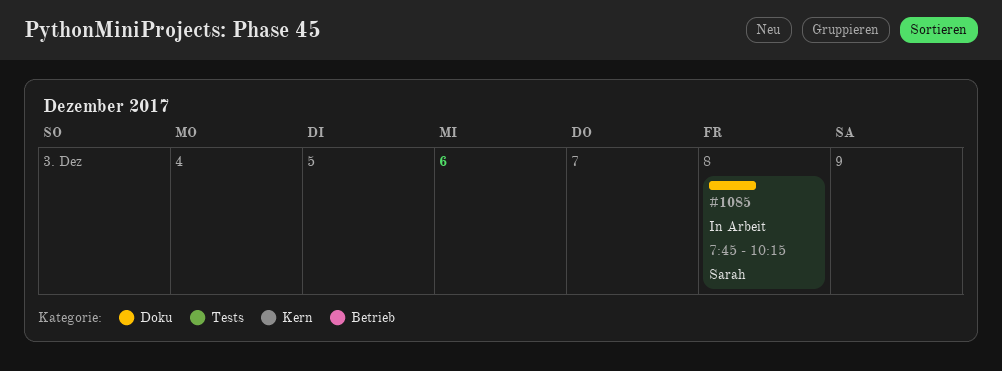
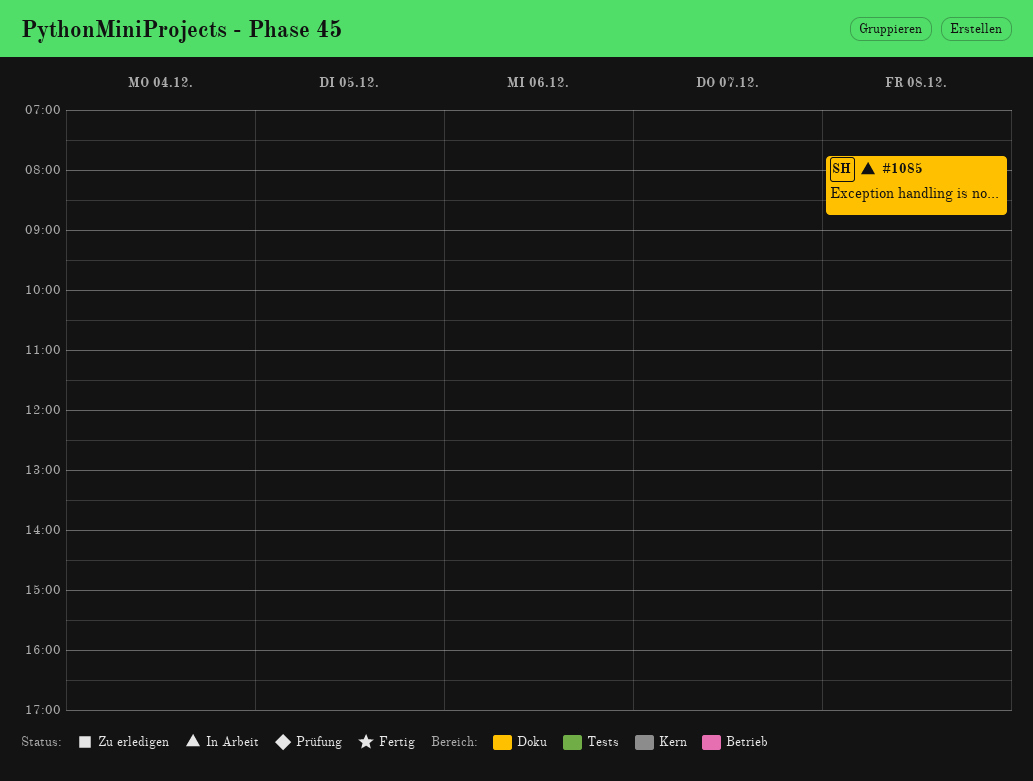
#1085, ends: 10:15 -> 08:45

